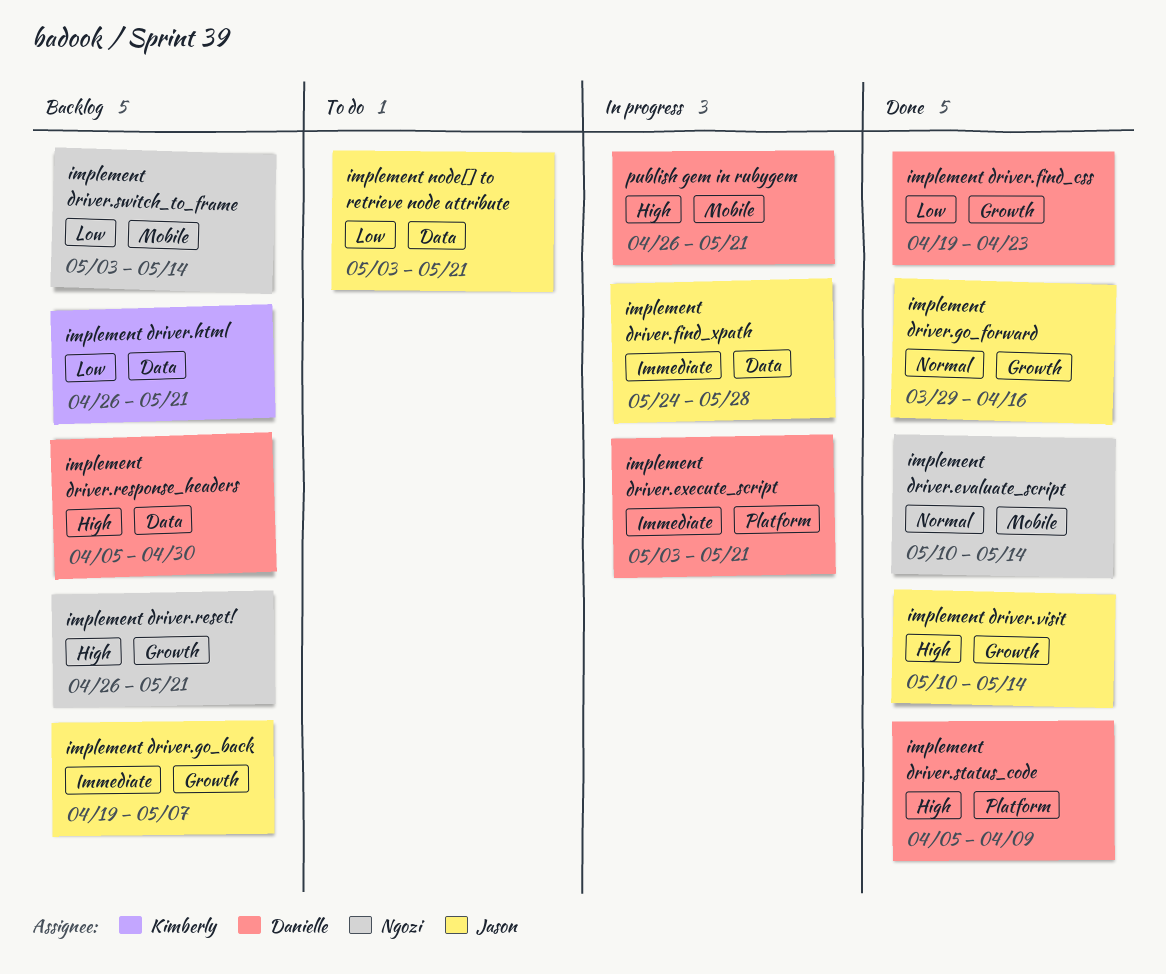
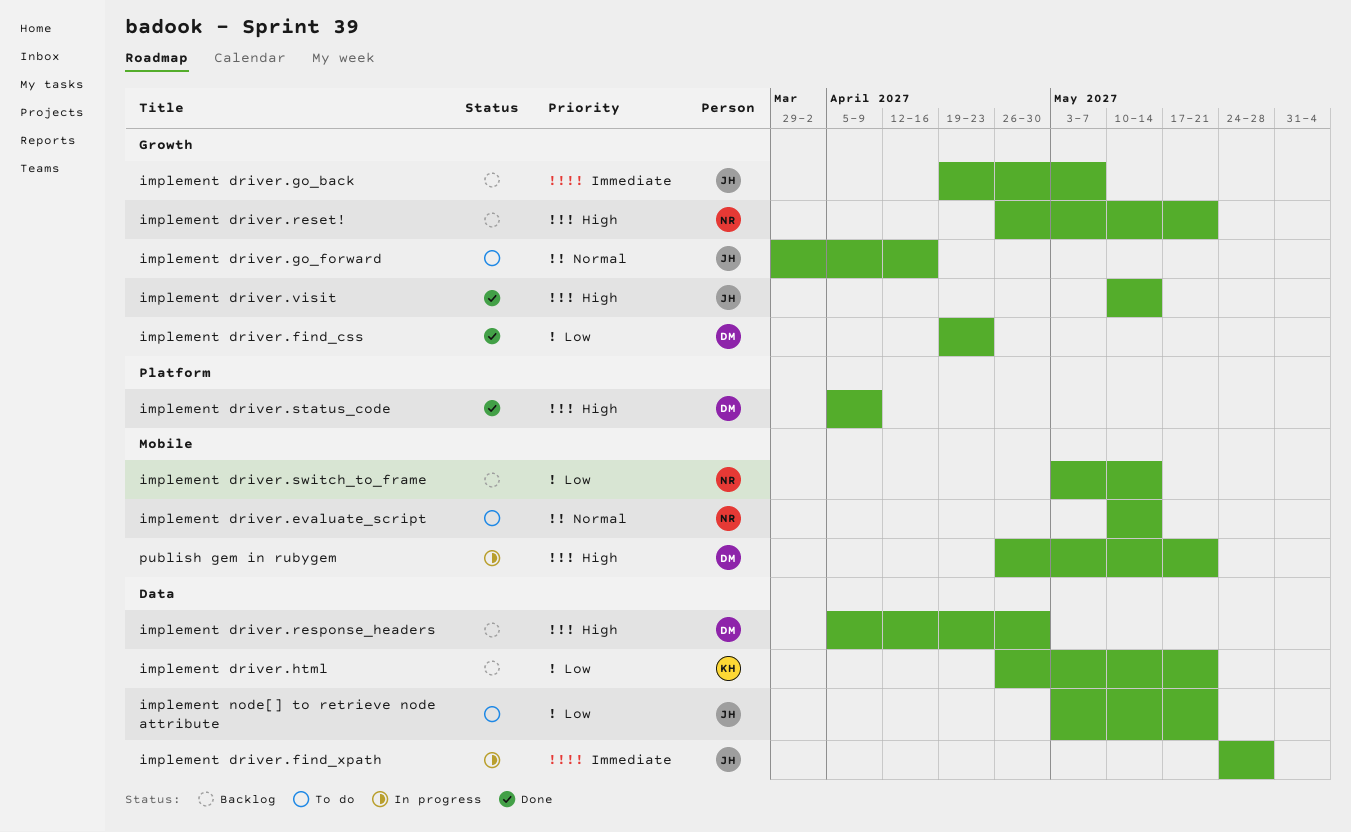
implement driver.evaluate_script, status: Done -> To do
implement driver.execute_script: present -> none
implement driver.go_forward, status: Done -> To do

